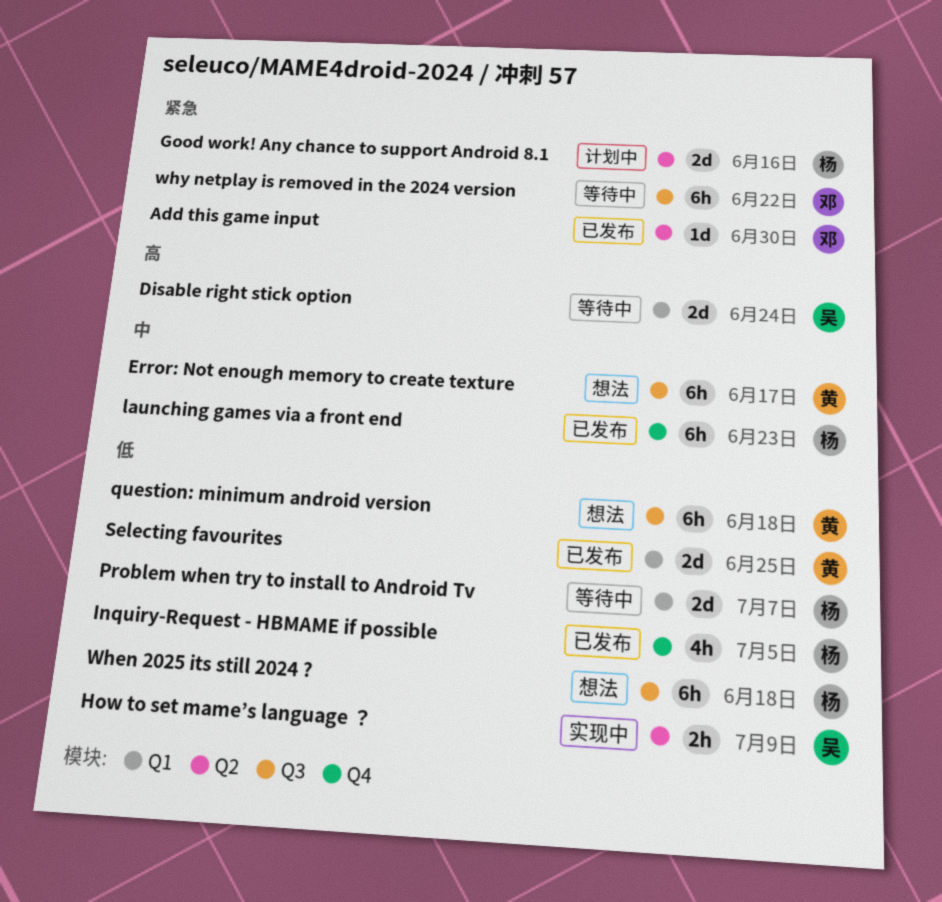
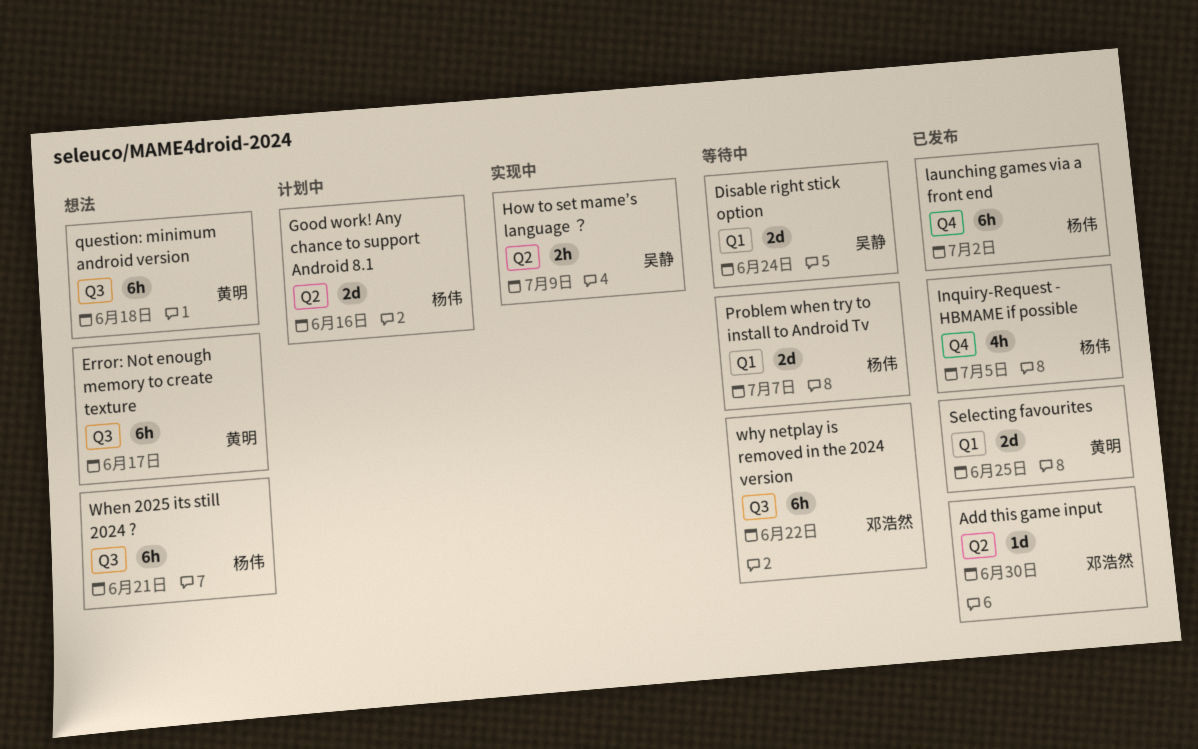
launching games via a front end, due: Jun 23 -> Jul 2
When 2025 its still 2024 ?, due: Jun 18 -> Jun 21

